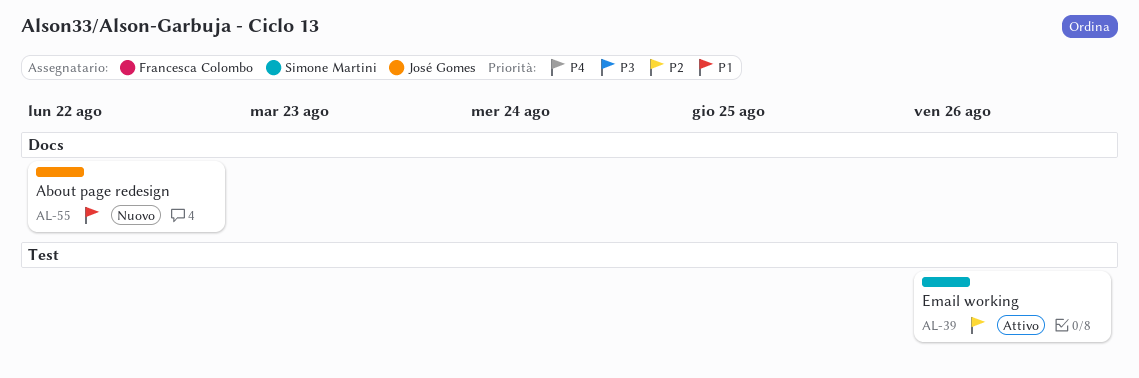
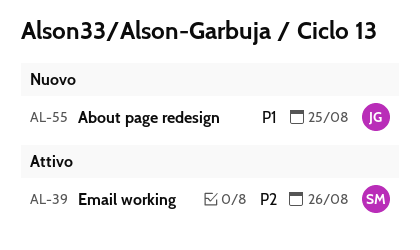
AL-55, due: Aug 22 -> Aug 25

